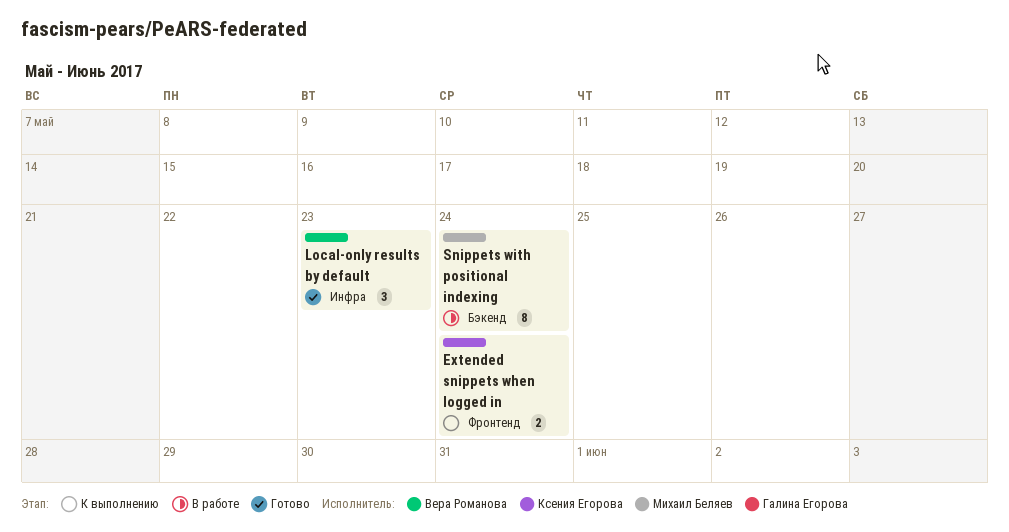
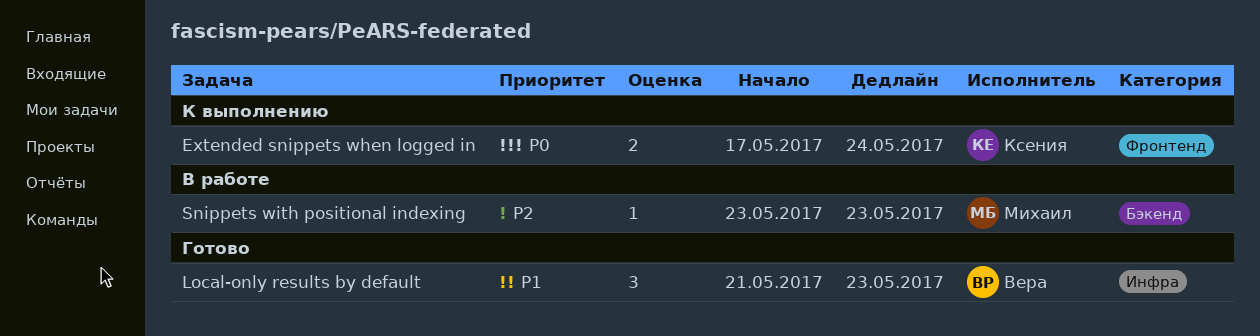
Snippets with positional indexing, estimate: 8 -> 1
Snippets with positional indexing, due: May 24 -> May 23

